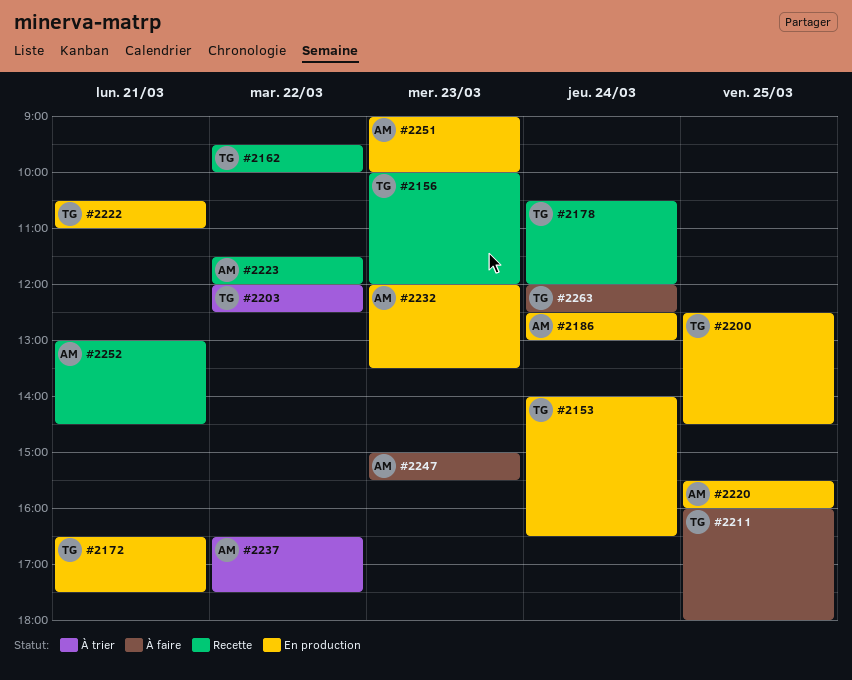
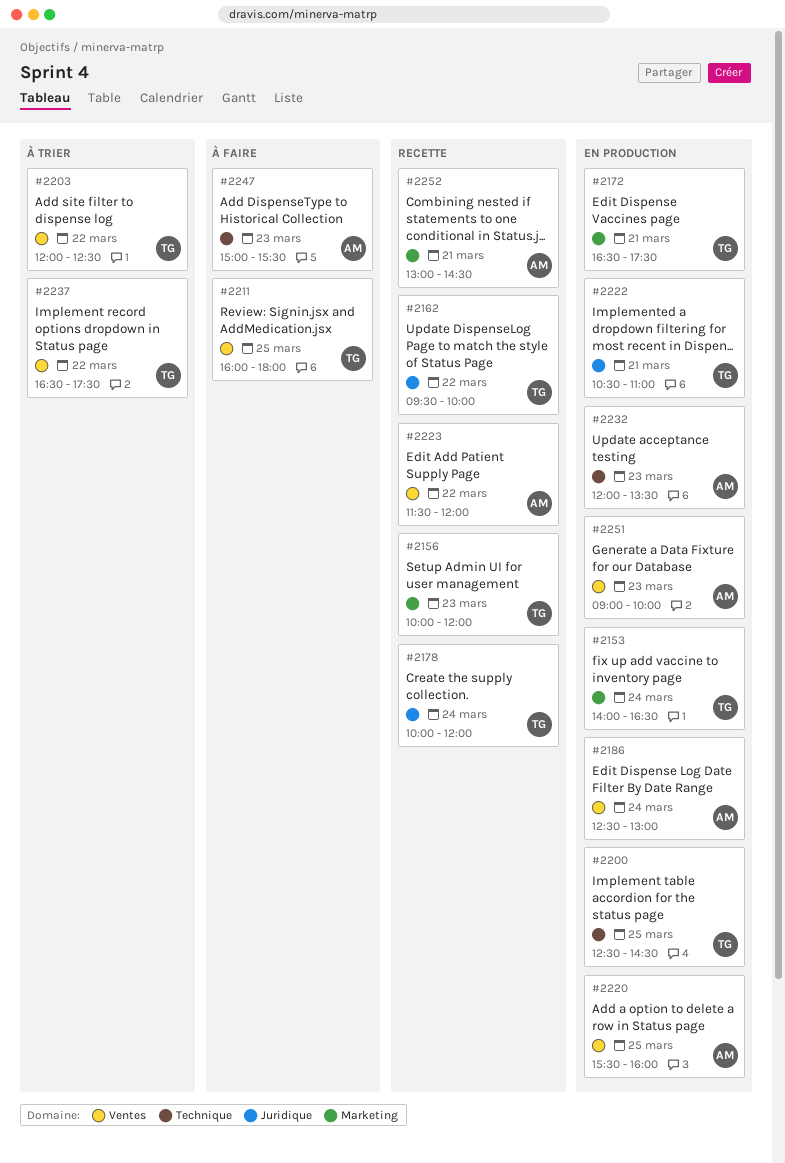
#2178, begins: 10:30 -> 10:00
#2237, owner: AM -> TG
#2263: present -> none

